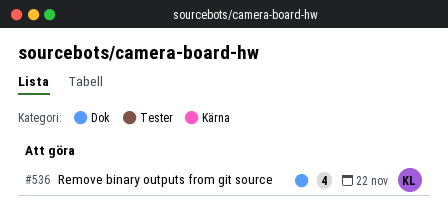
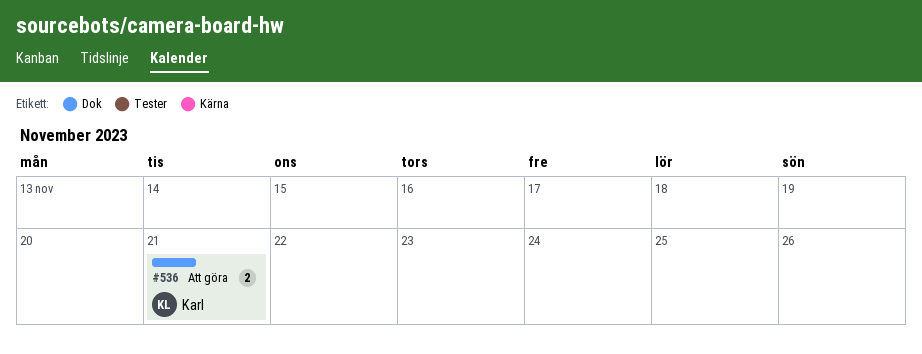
#536, estimate: 4 -> 2
#536, due: Nov 22 -> Nov 21

